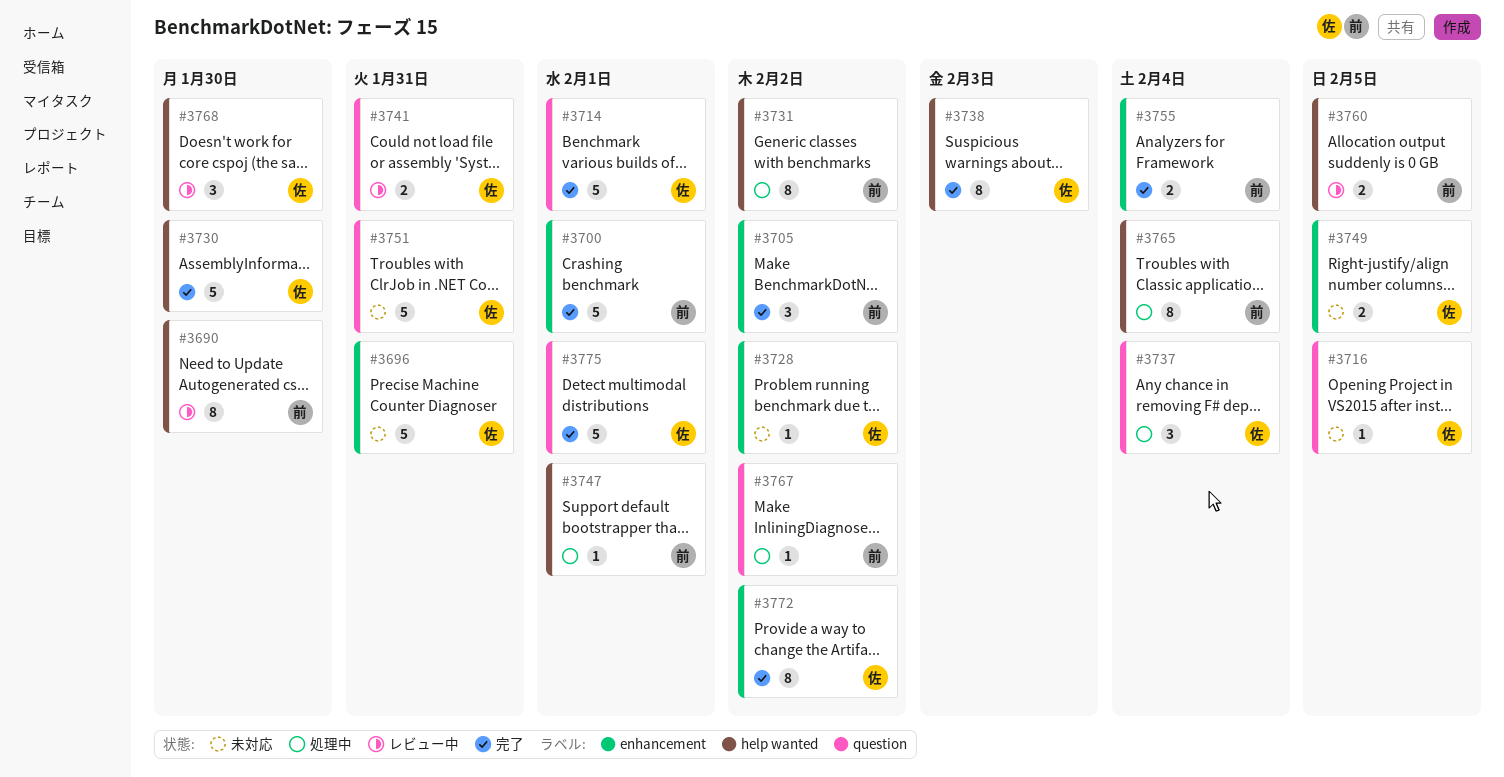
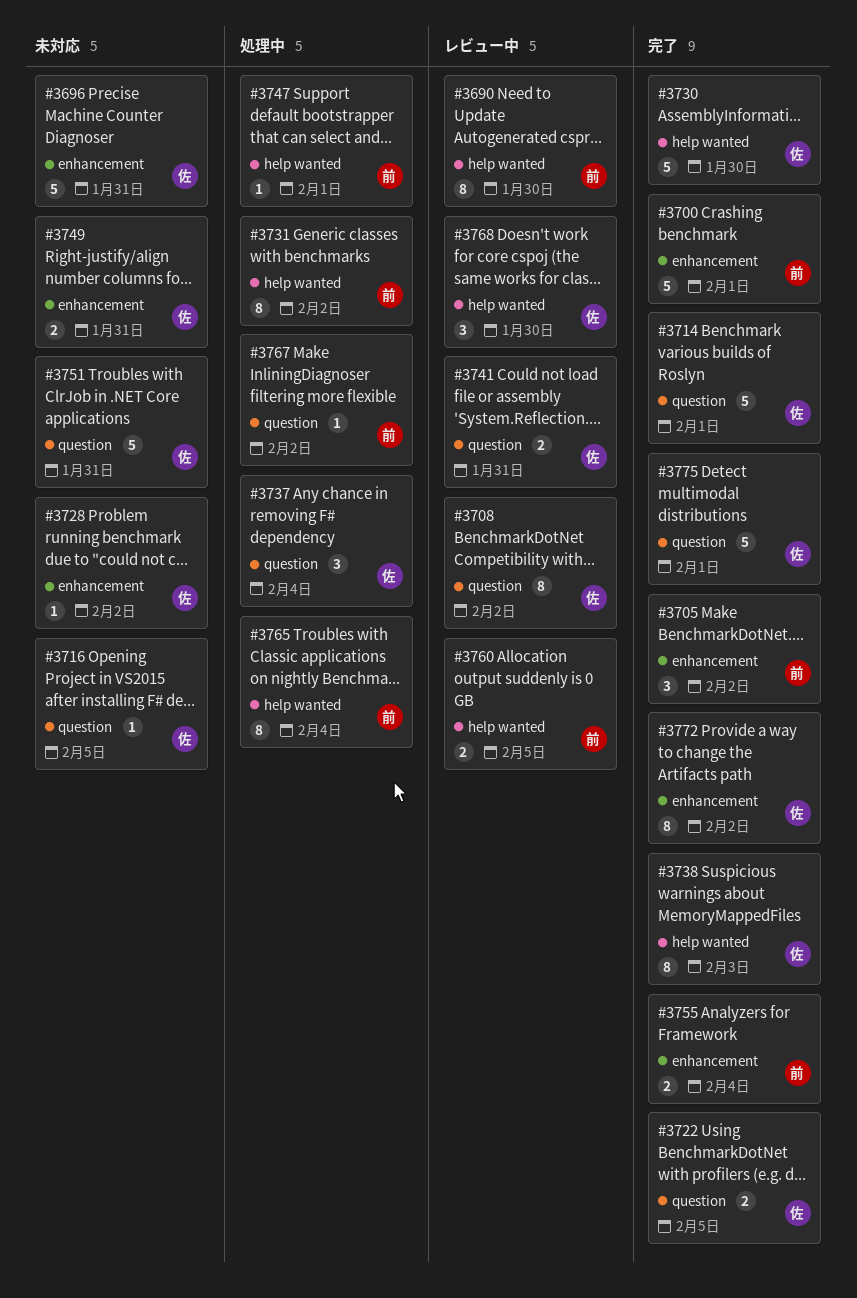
#3708: none -> present
#3722: none -> present
#3749, due: Feb 5 -> Jan 31

